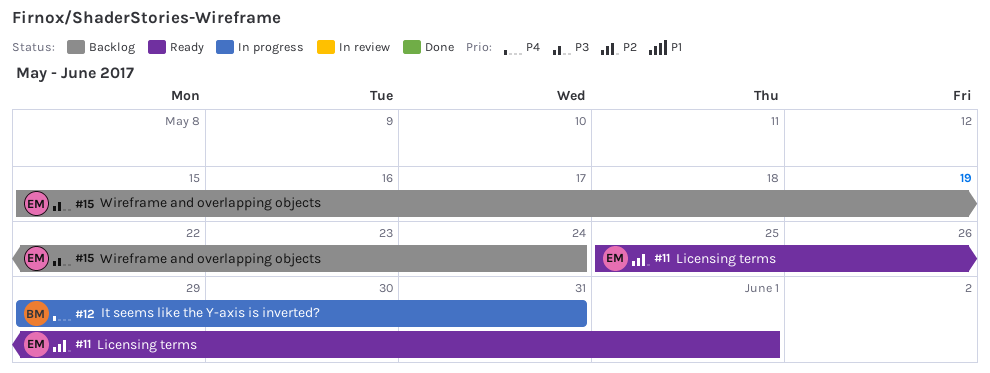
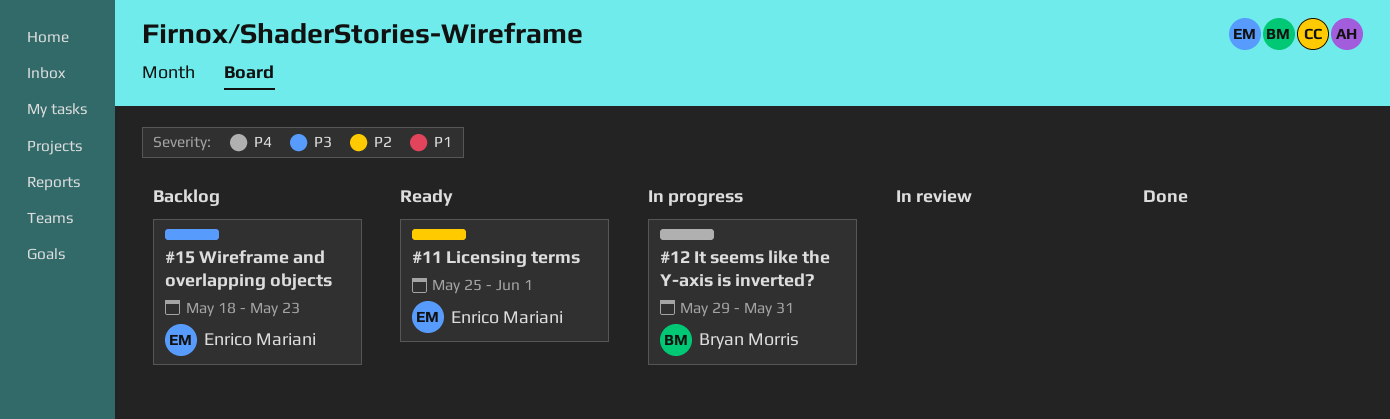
#15, start: May 15 -> May 18
#15, due: May 24 -> May 23

